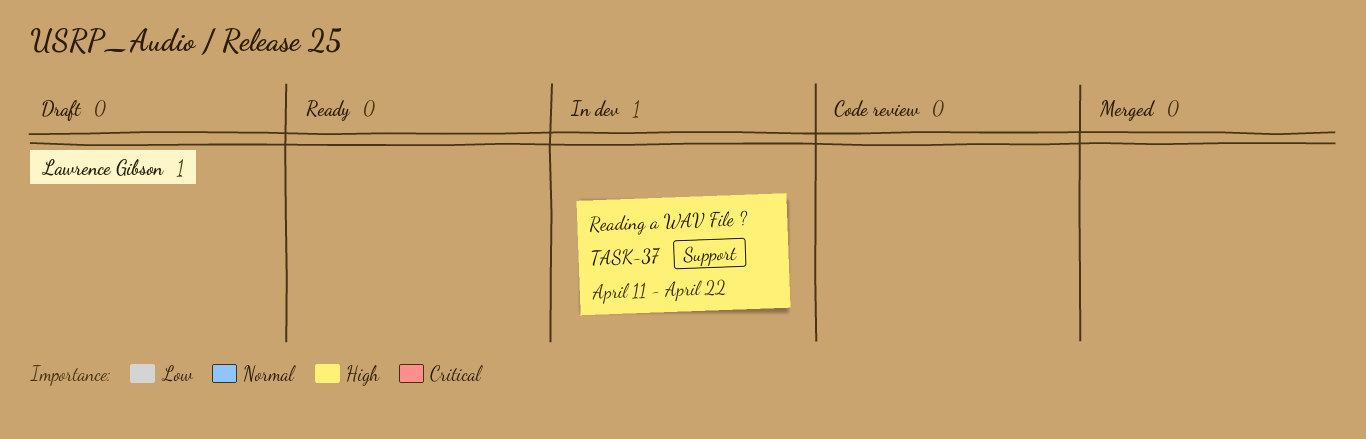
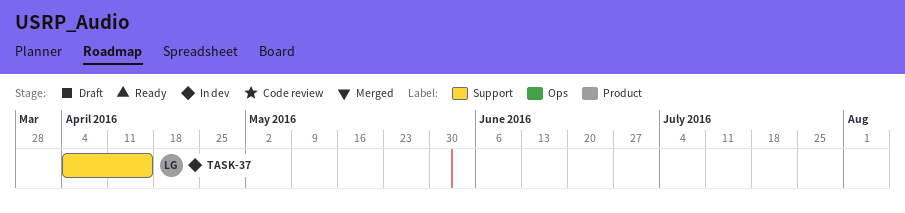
TASK-37, start: Apr 11 -> Apr 4
TASK-37, due: Apr 22 -> Apr 15

